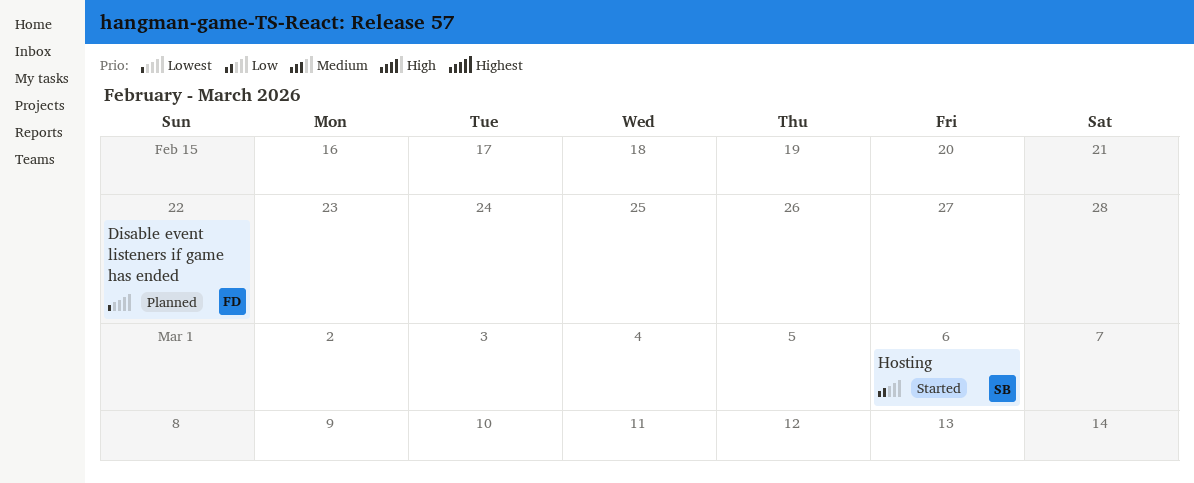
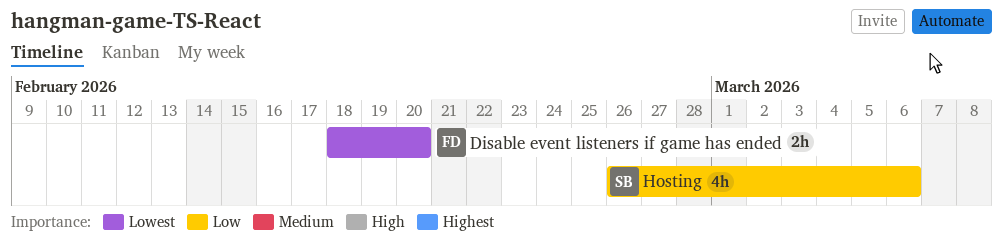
Disable event listeners if game has ended, due: Feb 22 -> Feb 20

